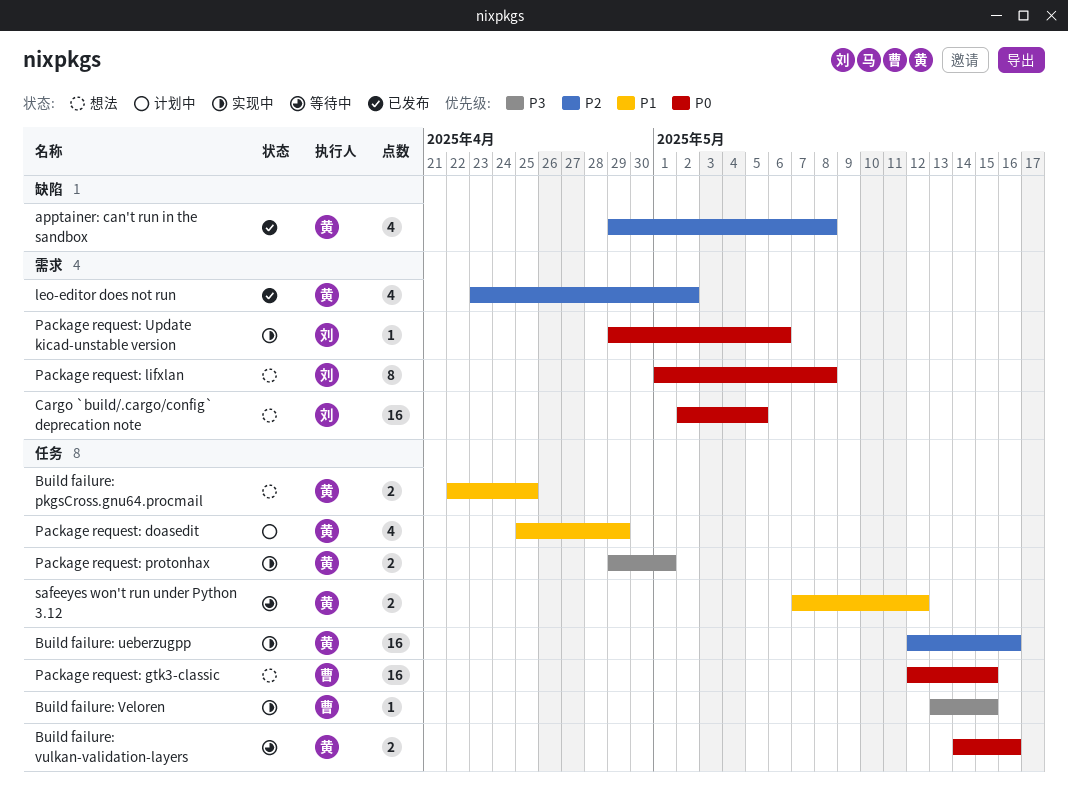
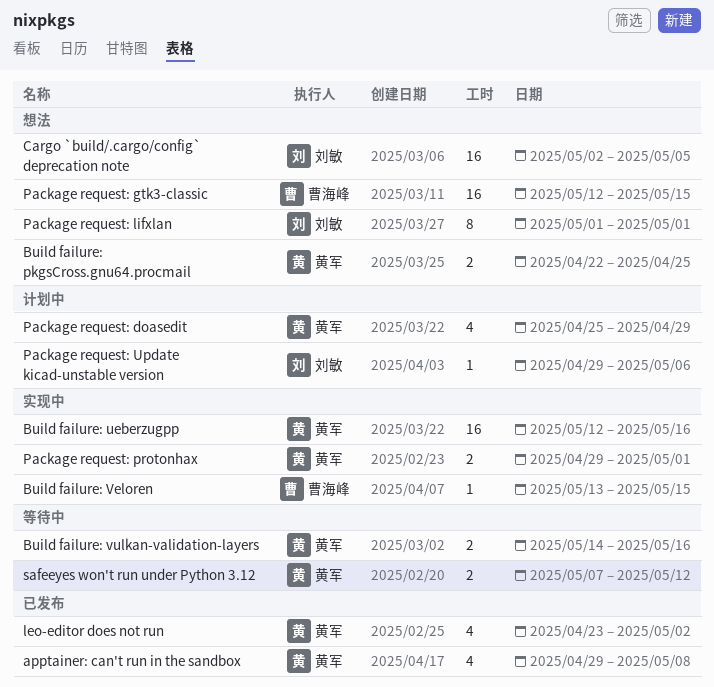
Package request: lifxlan, due: May 8 -> May 1
Package request: Update kicad-unstable version, status: 实现中 -> 计划中

